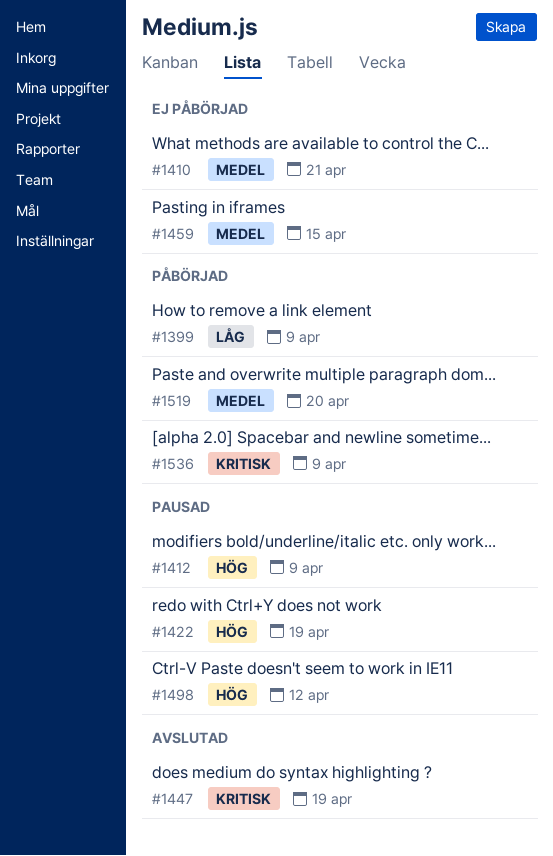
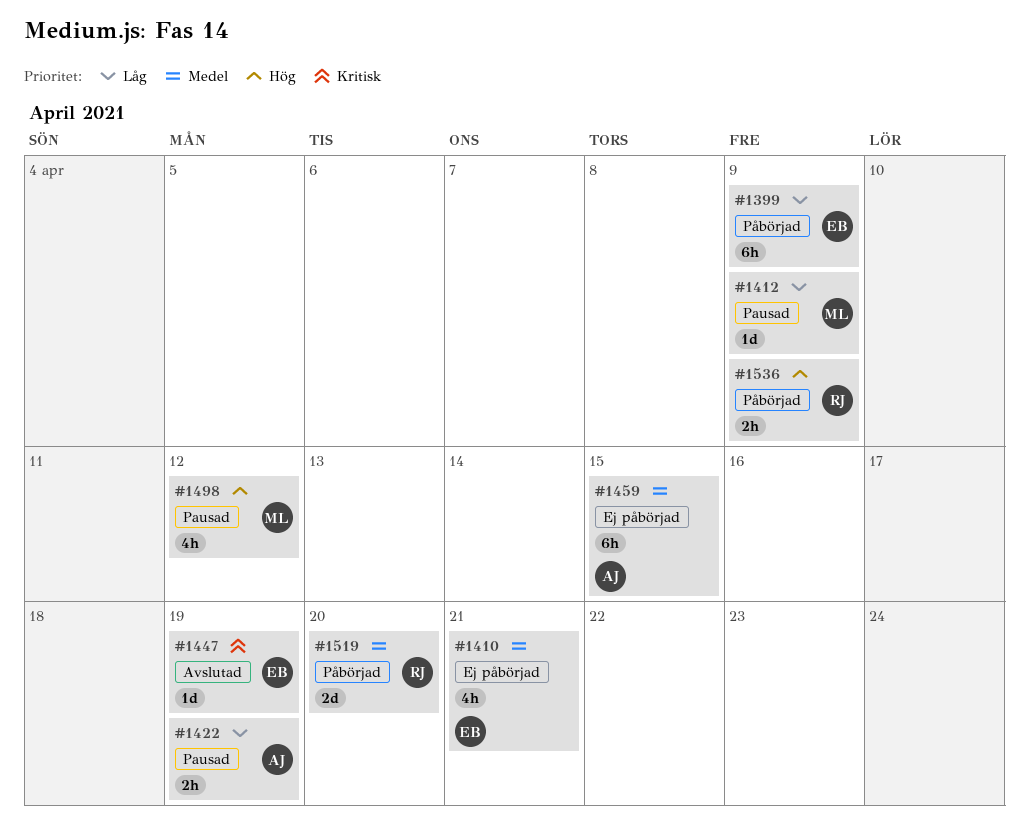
#1412, priority: Hög -> Låg
#1422, priority: Hög -> Låg
#1536, priority: Kritisk -> Hög

